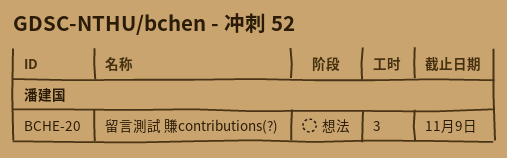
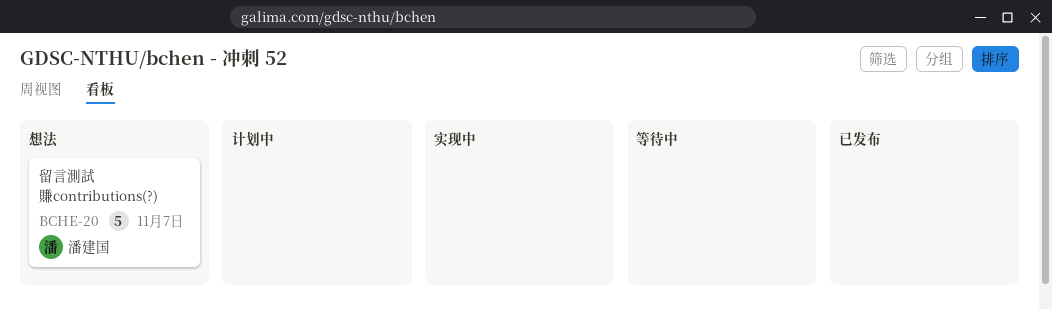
BCHE-20, estimate: 3 -> 5
BCHE-20, due: Nov 9 -> Nov 7

